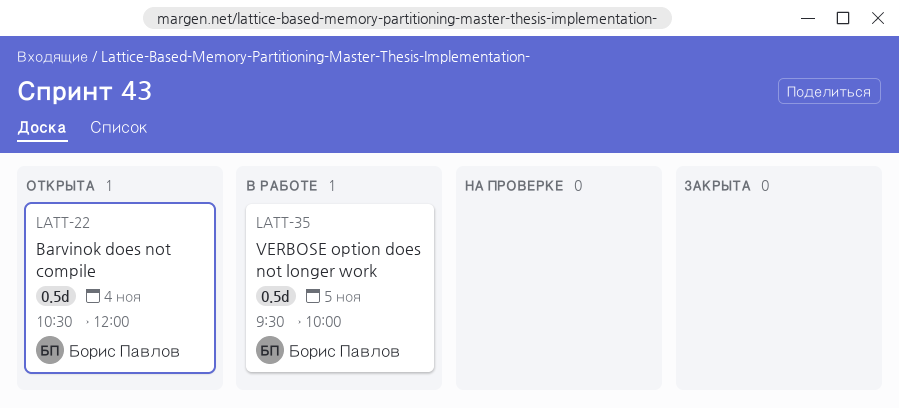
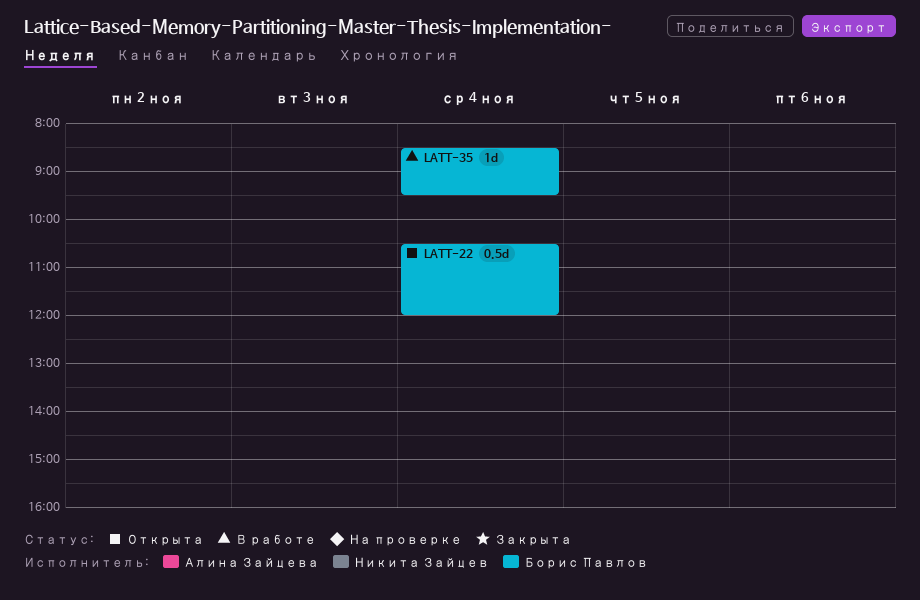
LATT-35, estimate: 0.5d -> 1d
LATT-35, day: Nov 5 -> Nov 4
LATT-35, begins: 09:30 -> 08:30
LATT-35, ends: 10:00 -> 09:30

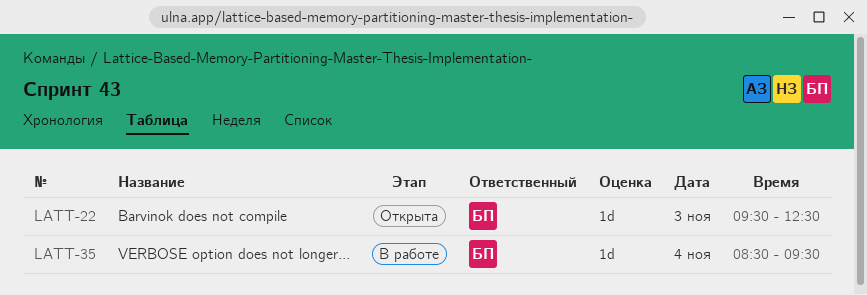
LATT-22, estimate: 0.5d -> 1d
LATT-22, day: Nov 4 -> Nov 3
LATT-22, begins: 10:30 -> 09:30
LATT-22, ends: 12:00 -> 12:30

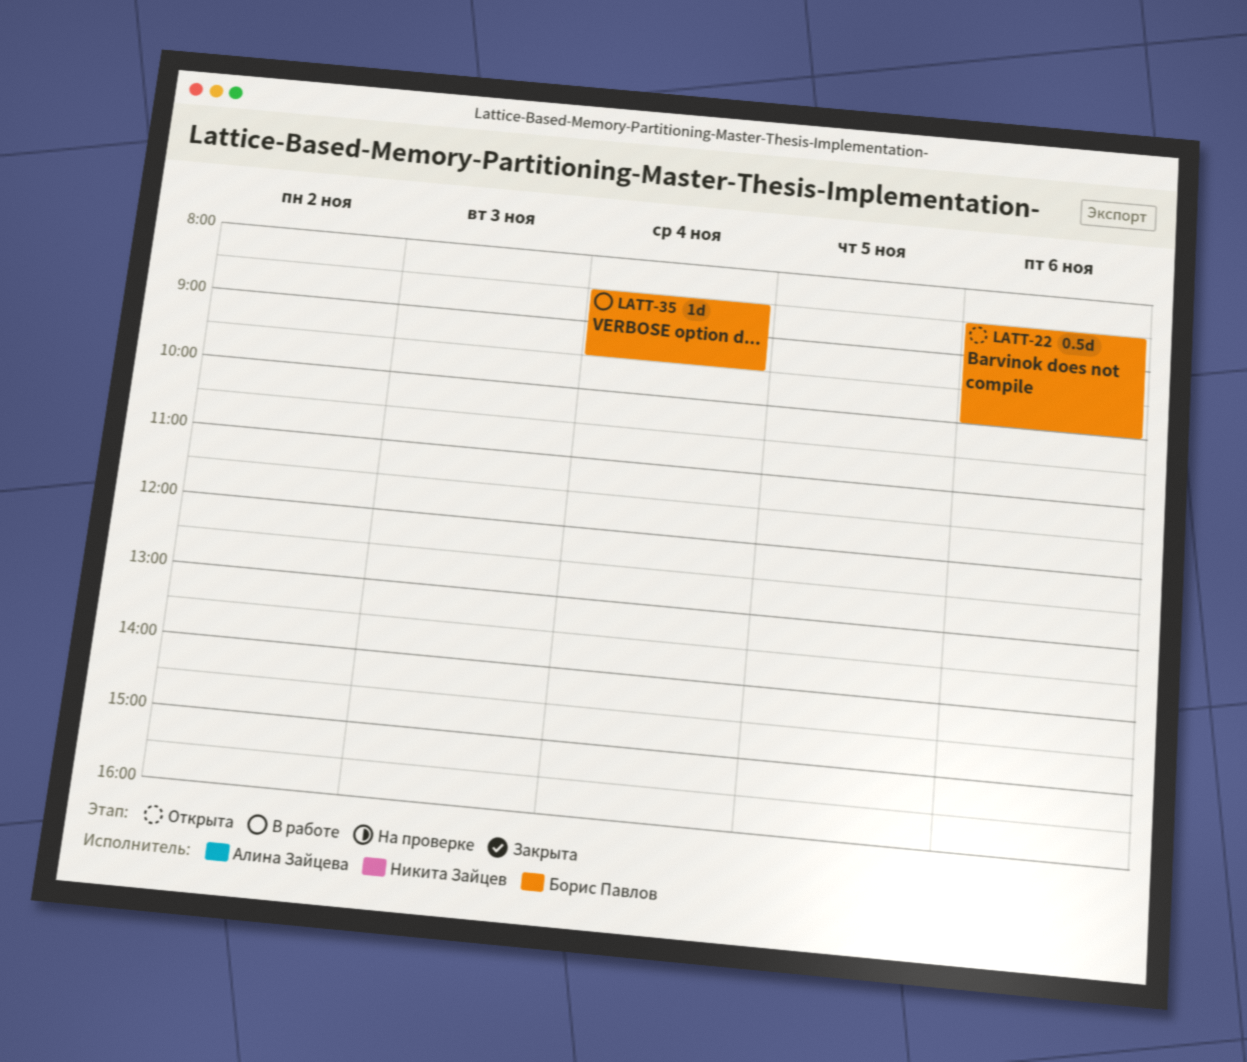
LATT-22, estimate: 1d -> 0.5d
LATT-22, day: Nov 3 -> Nov 6
LATT-22, begins: 09:30 -> 08:30
LATT-22, ends: 12:30 -> 10:00

